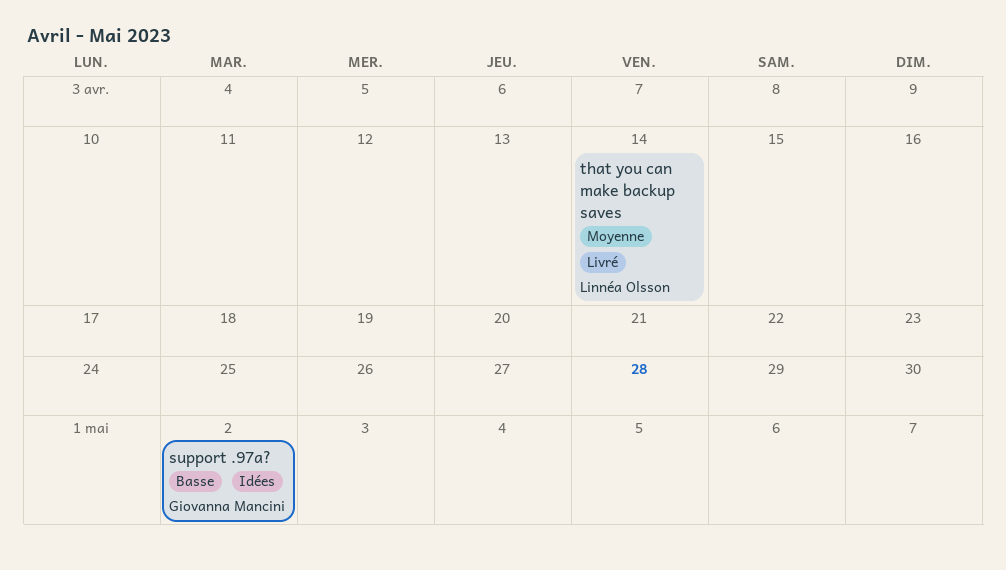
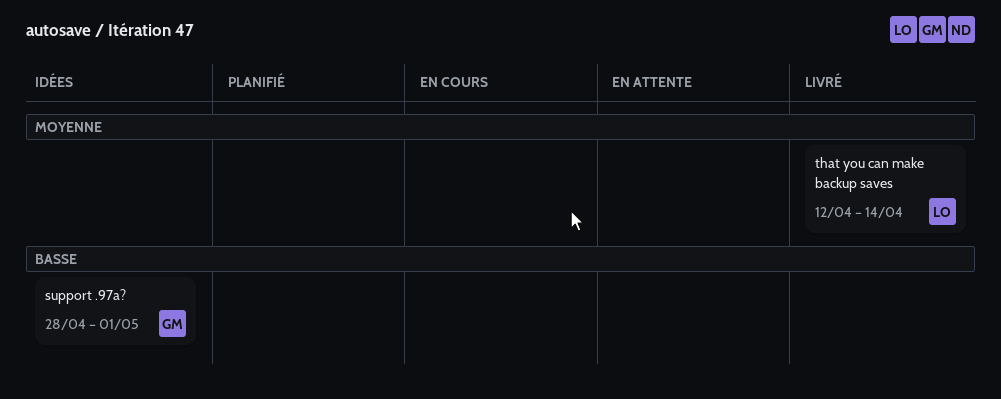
support .97a?, due: May 2 -> May 1

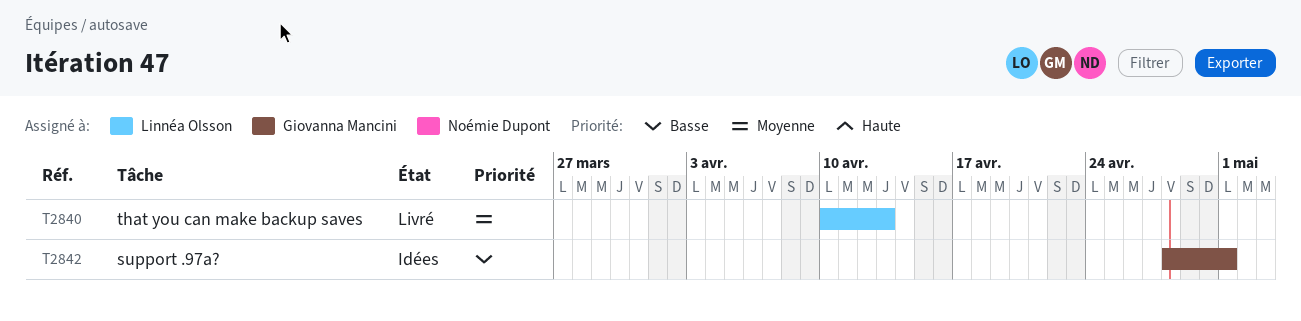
that you can make backup saves, start: Apr 12 -> Apr 10
that you can make backup saves, due: Apr 14 -> Apr 13

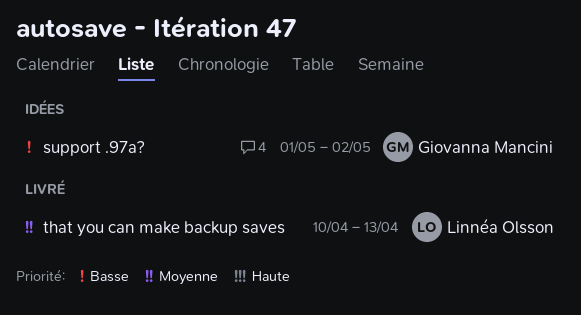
support .97a?, start: Apr 28 -> May 1
support .97a?, due: May 1 -> May 2

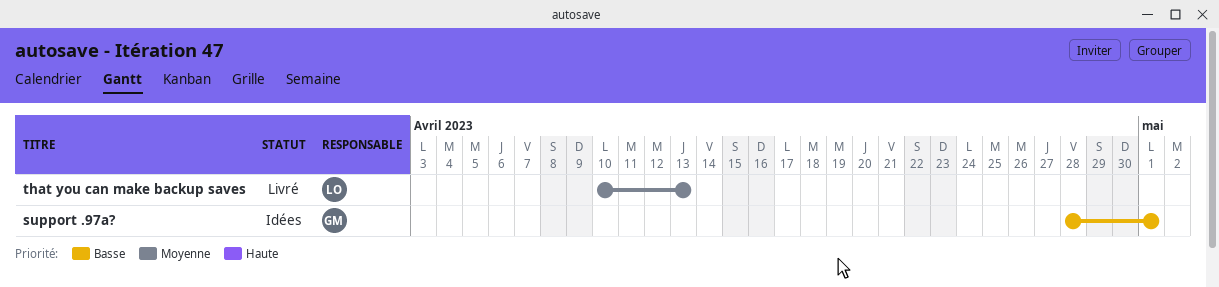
support .97a?, start: May 1 -> Apr 28
support .97a?, due: May 2 -> May 1

